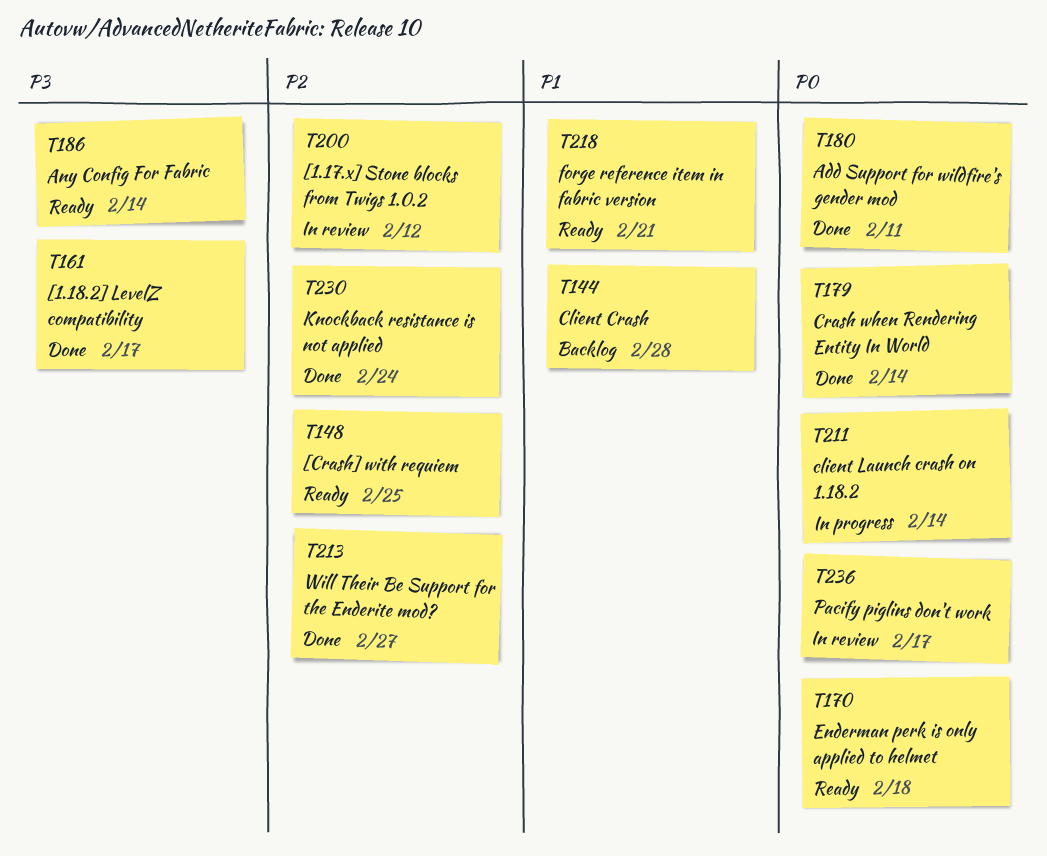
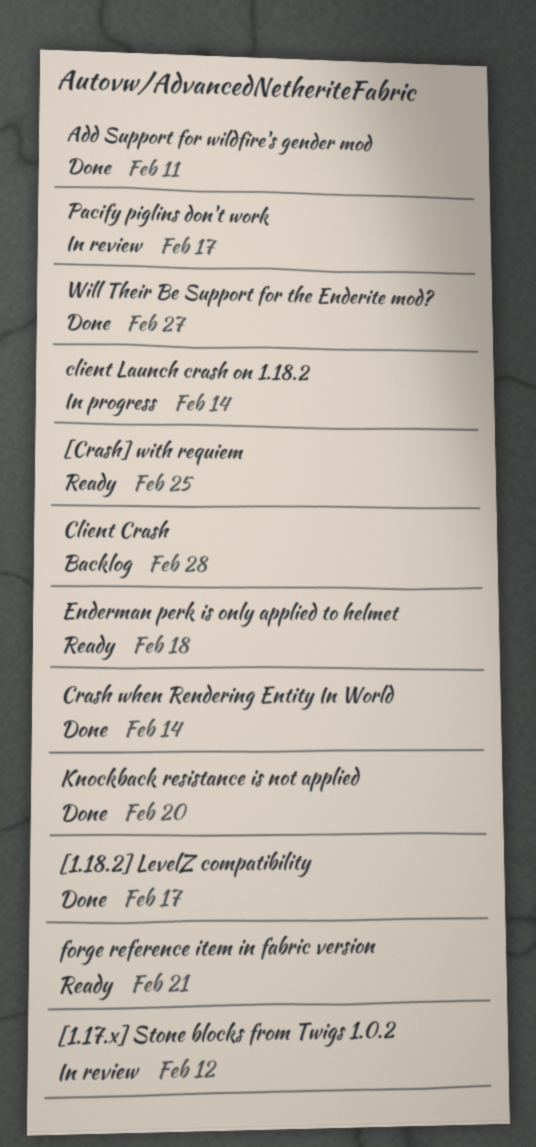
Any Config For Fabric: present -> none
Knockback resistance is not applied, due: Feb 24 -> Feb 20

